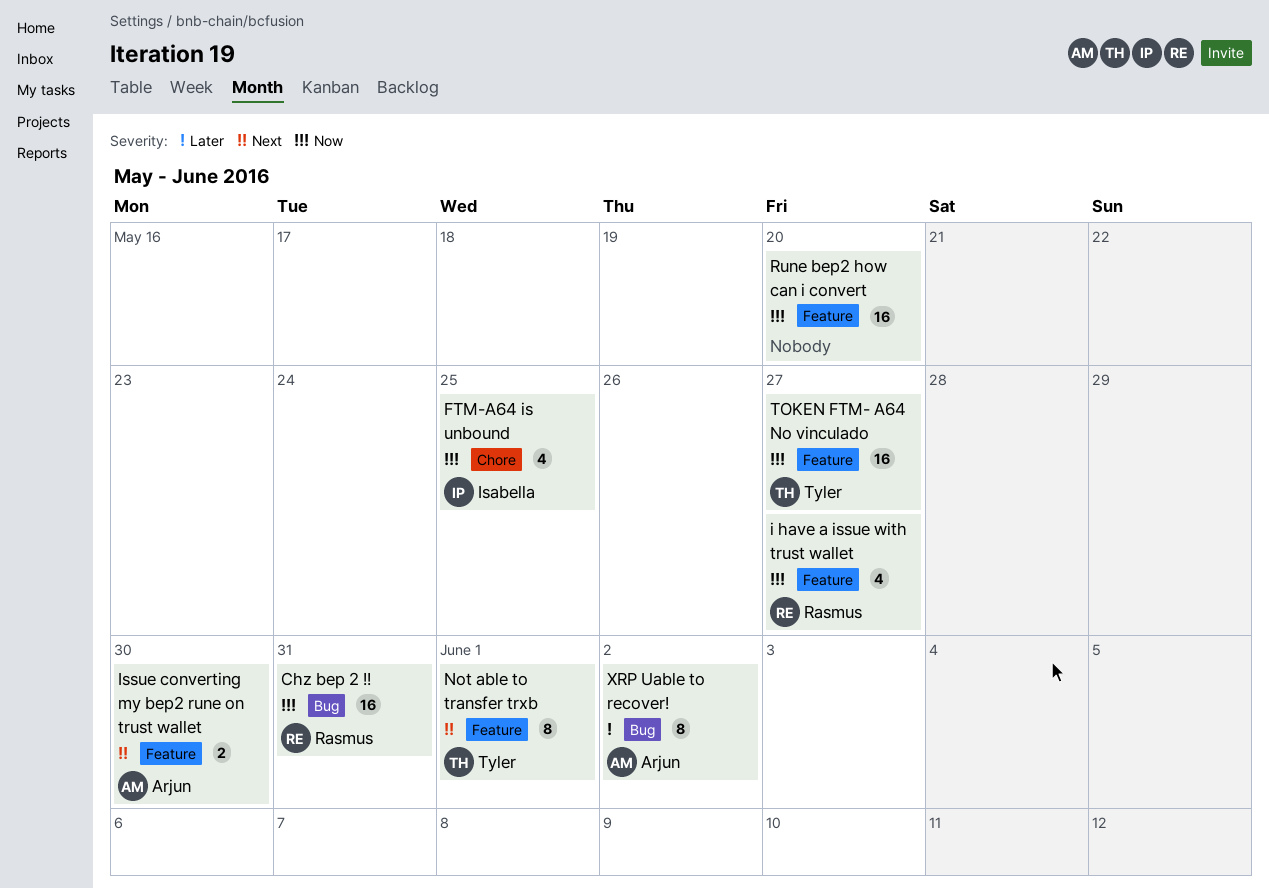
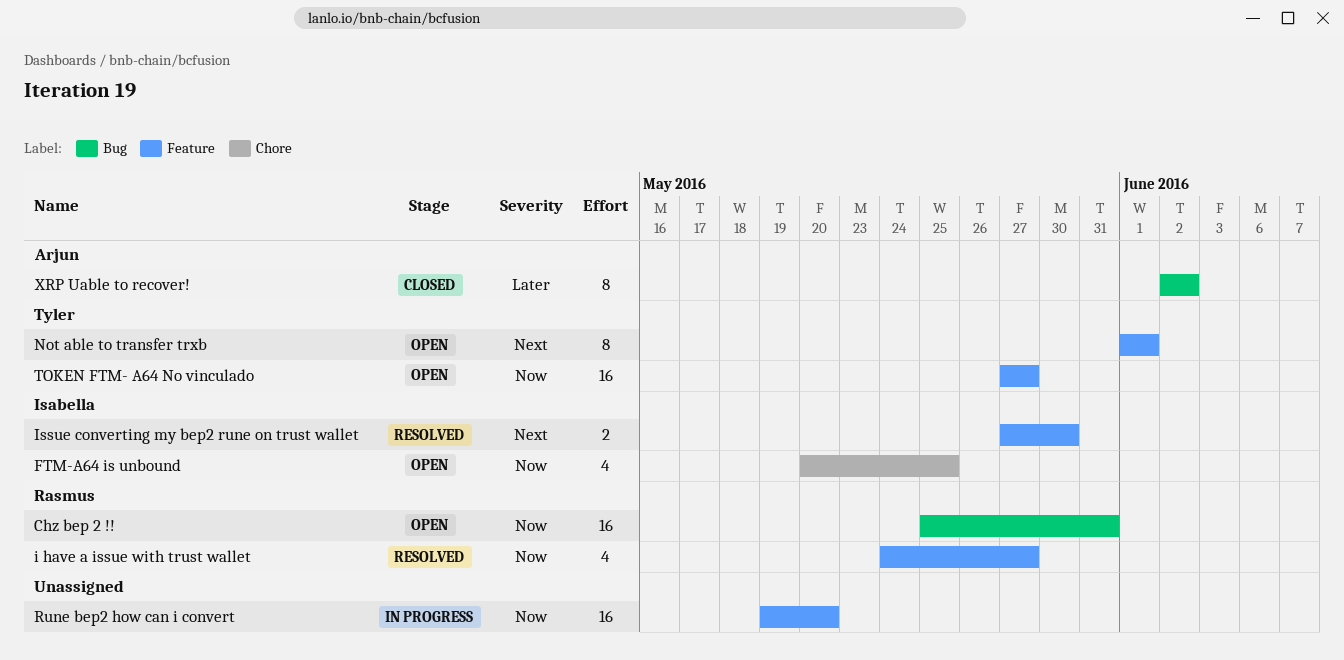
Issue converting my bep2 rune on trust wallet, owner: Arjun -> Isabella

